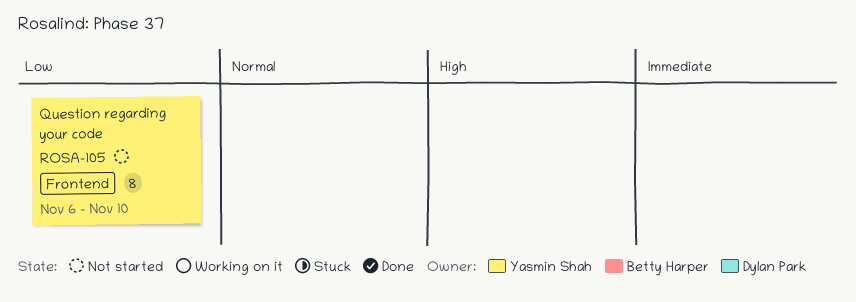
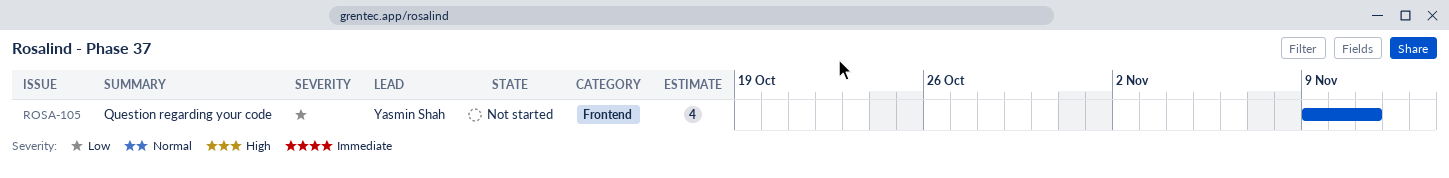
ROSA-105, estimate: 8 -> 4
ROSA-105, start: Nov 6 -> Nov 9
ROSA-105, due: Nov 10 -> Nov 11

